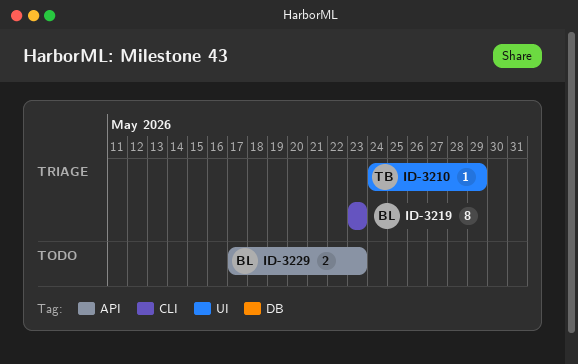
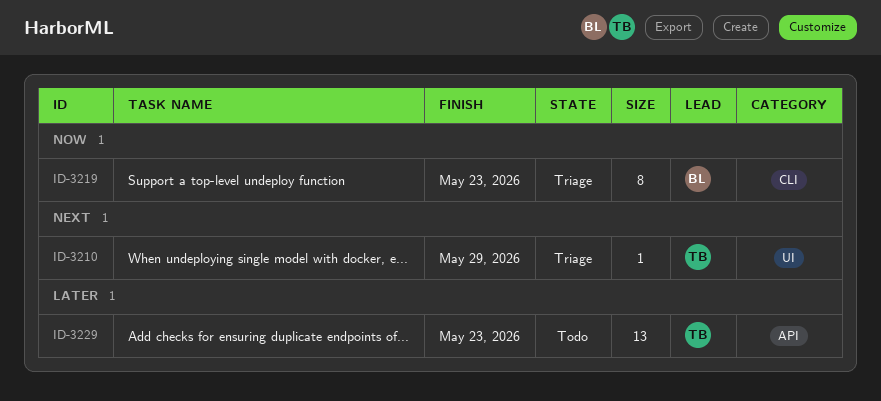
ID-3229, owner: BL -> TB
ID-3229, estimate: 2 -> 13

